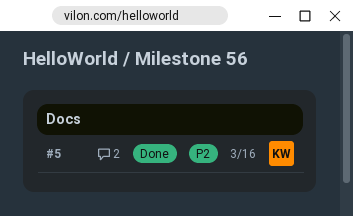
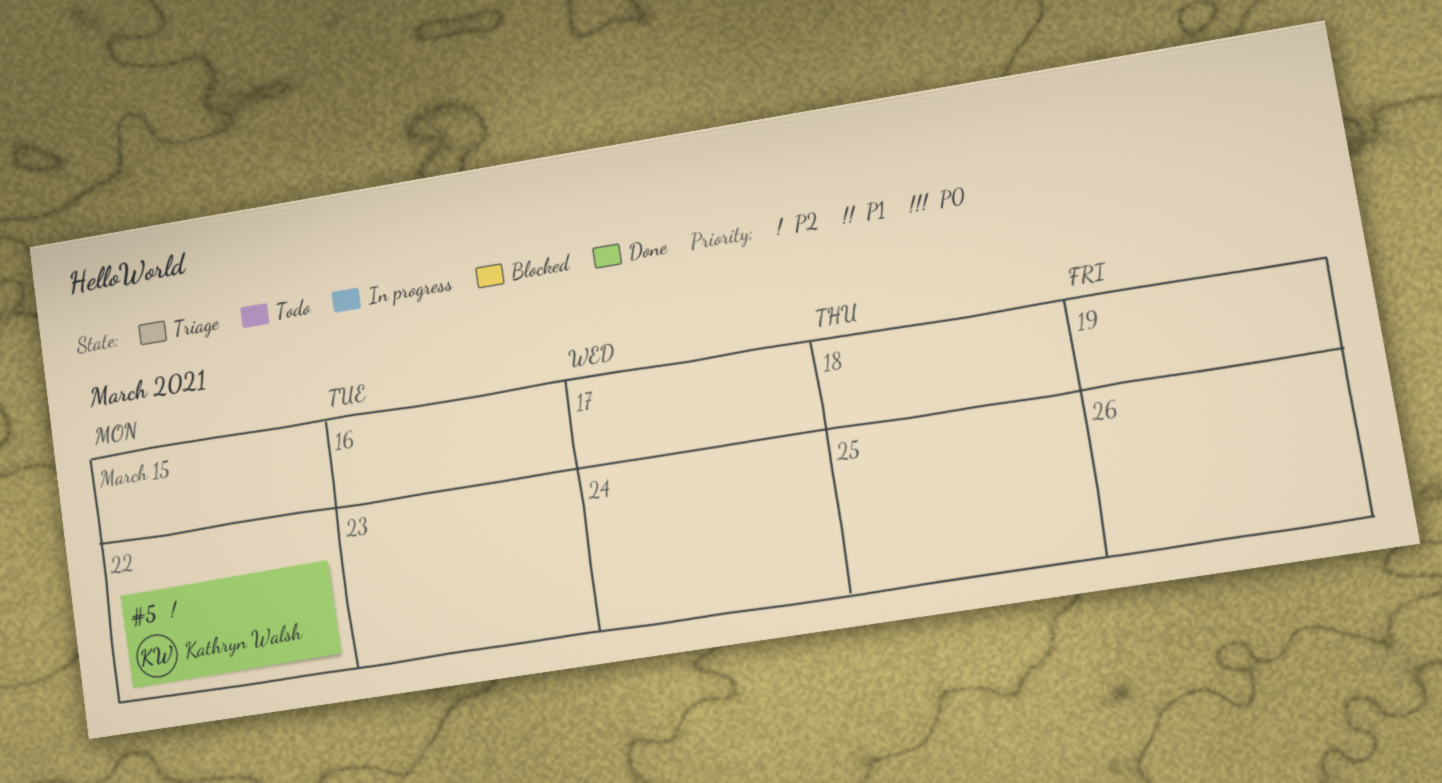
#5, due: Mar 16 -> Mar 22

